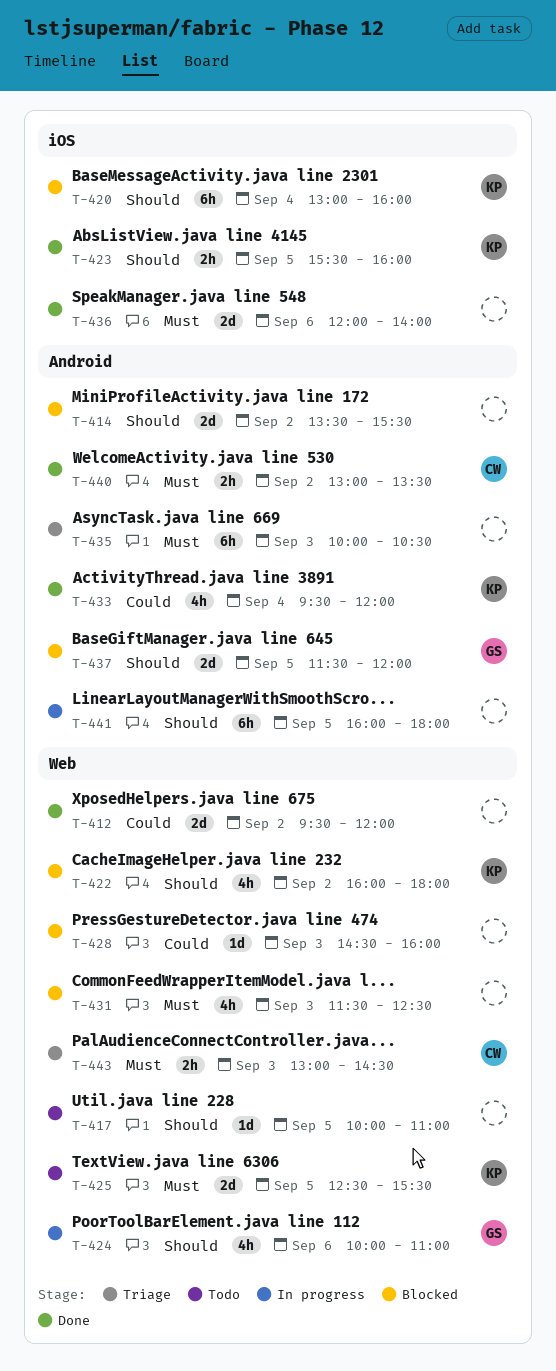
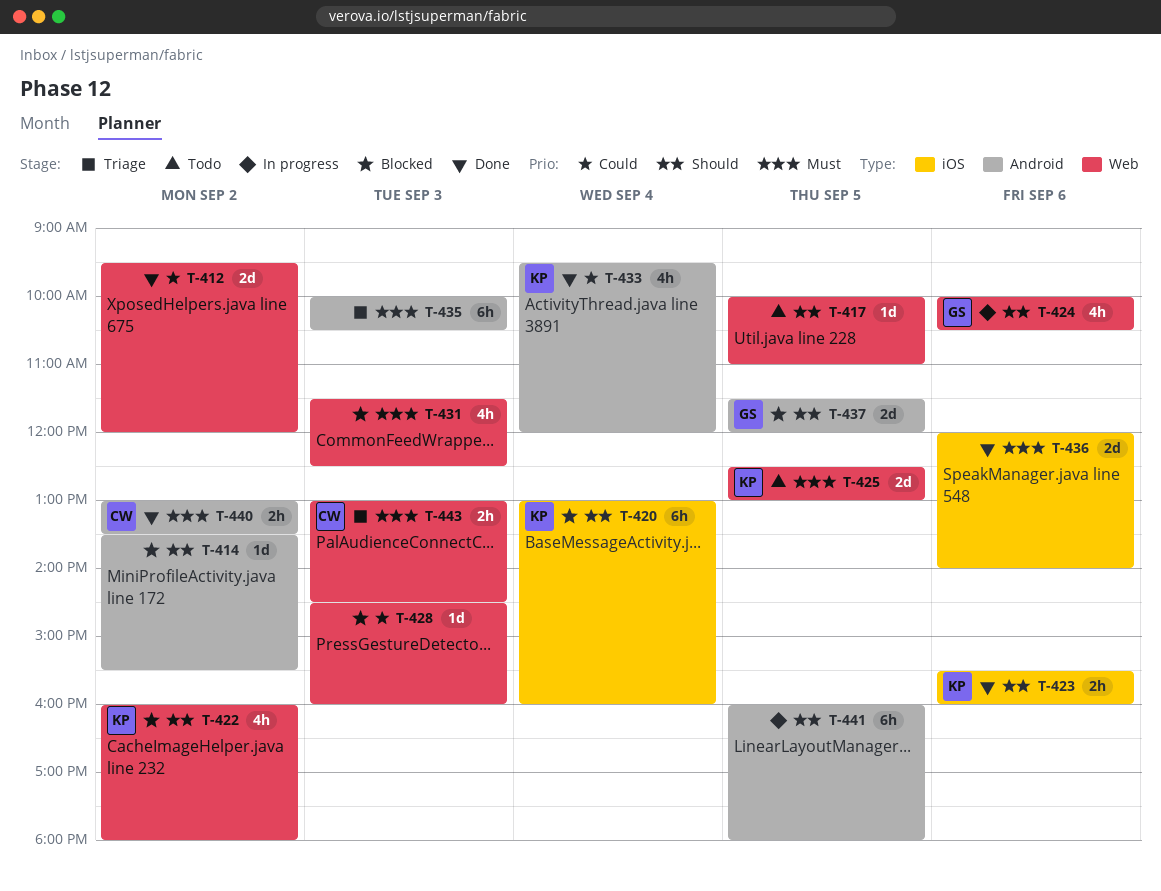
T-414, estimate: 2d -> 1d
T-423, day: Sep 5 -> Sep 6
T-424, ends: 11:00 -> 10:30
T-425, ends: 15:30 -> 13:00

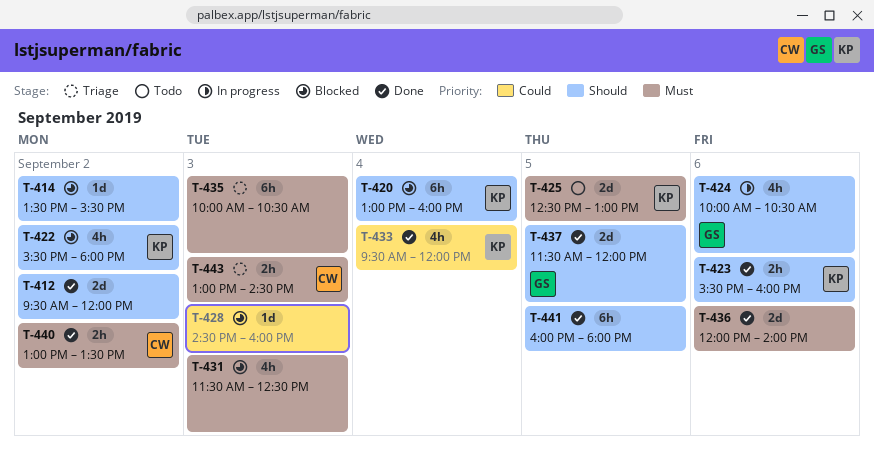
T-412, priority: Could -> Should
T-417: present -> none
T-422, begins: 16:00 -> 15:30
T-437, status: Blocked -> Done
T-441, status: In progress -> Done

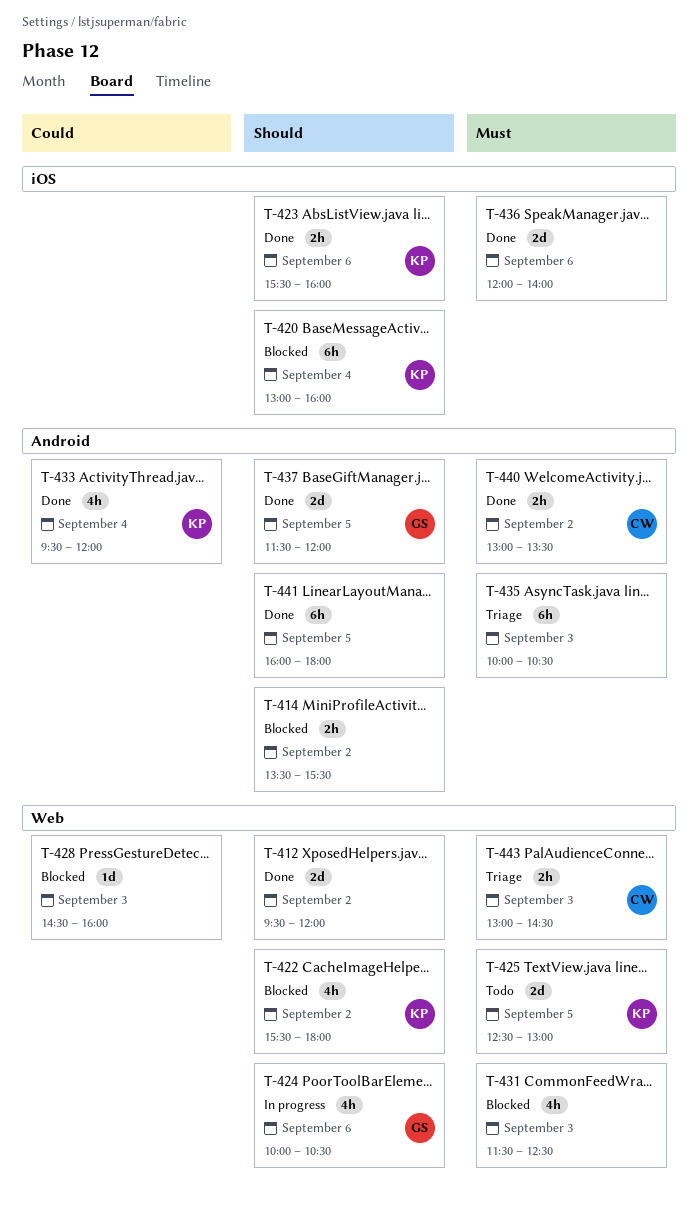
T-414, estimate: 1d -> 2h

